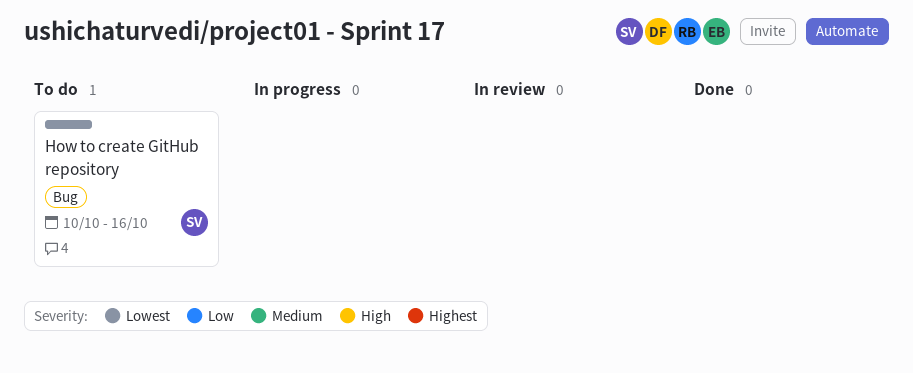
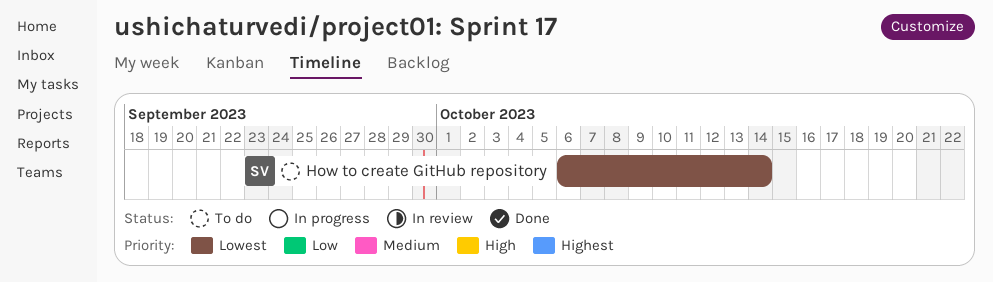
How to create GitHub repository, start: Oct 10 -> Oct 6
How to create GitHub repository, due: Oct 16 -> Oct 14

